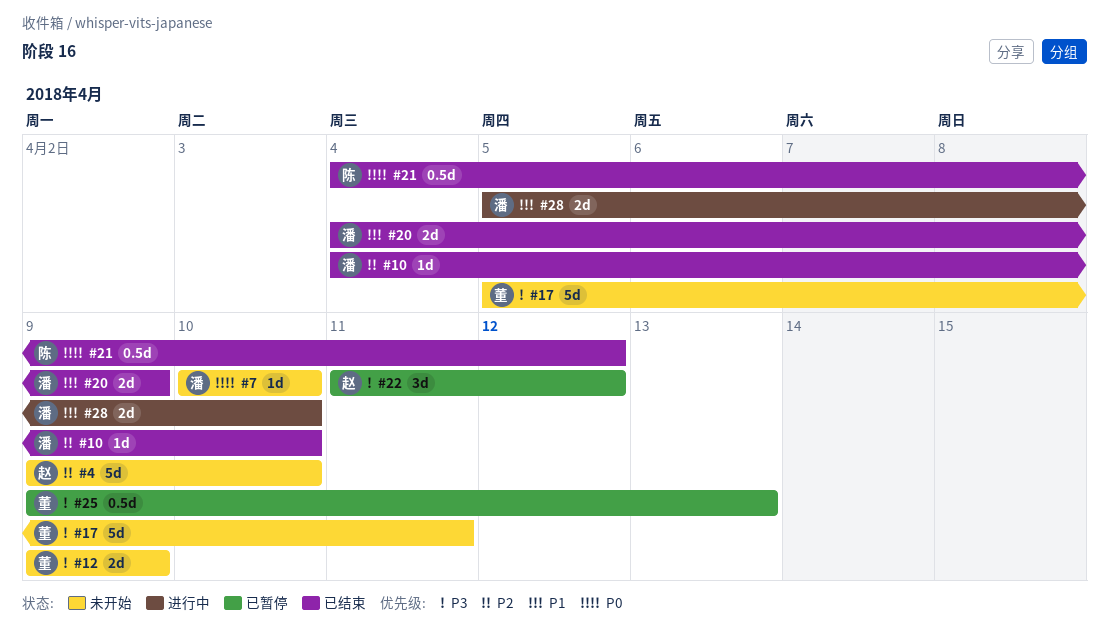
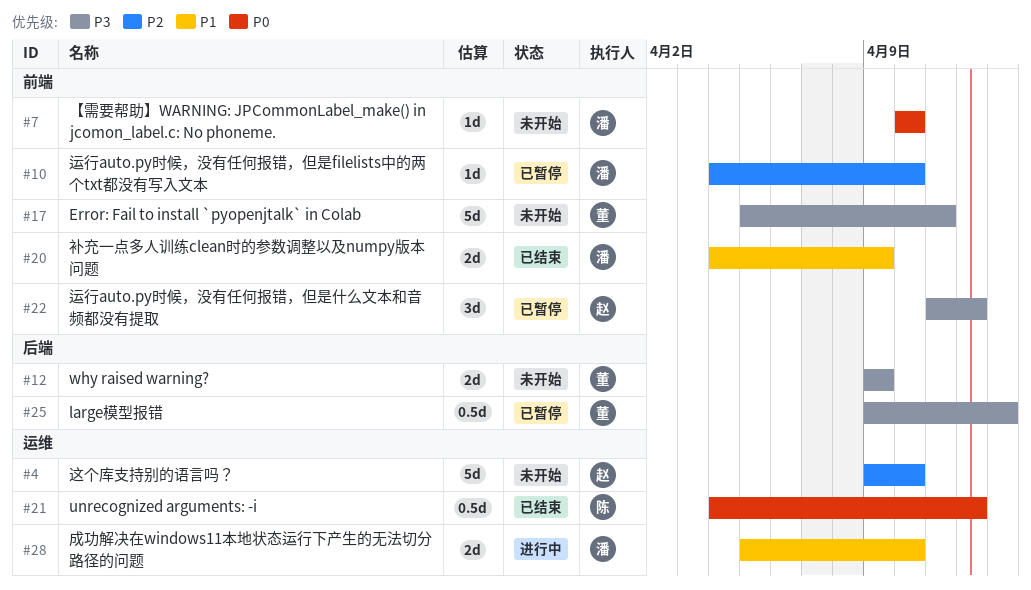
#10, status: 已结束 -> 已暂停

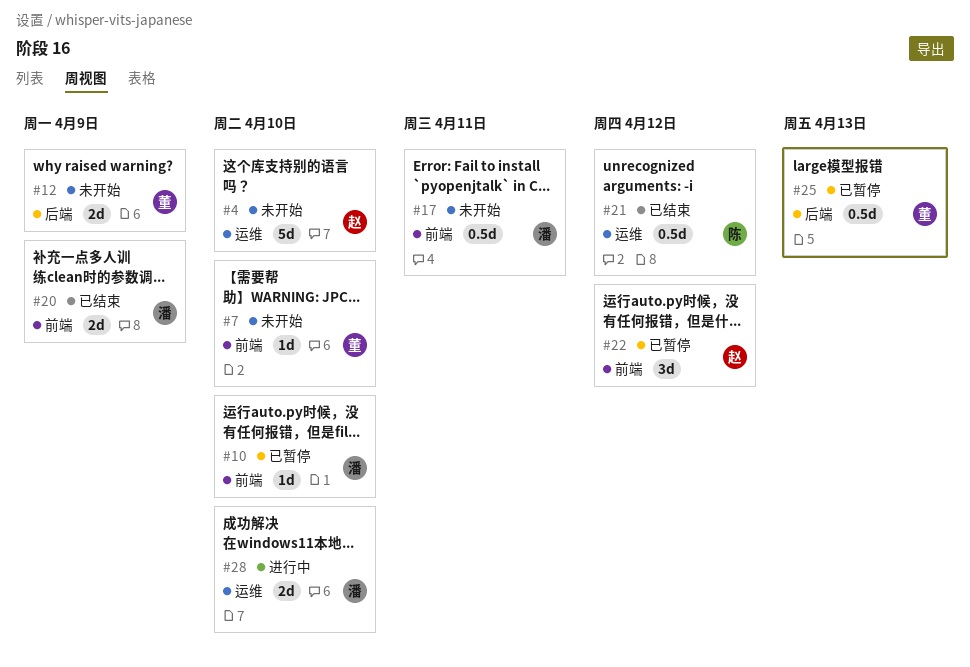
#7, owner: 潘 -> 董
#17, owner: 董 -> 潘
#17, estimate: 5d -> 0.5d

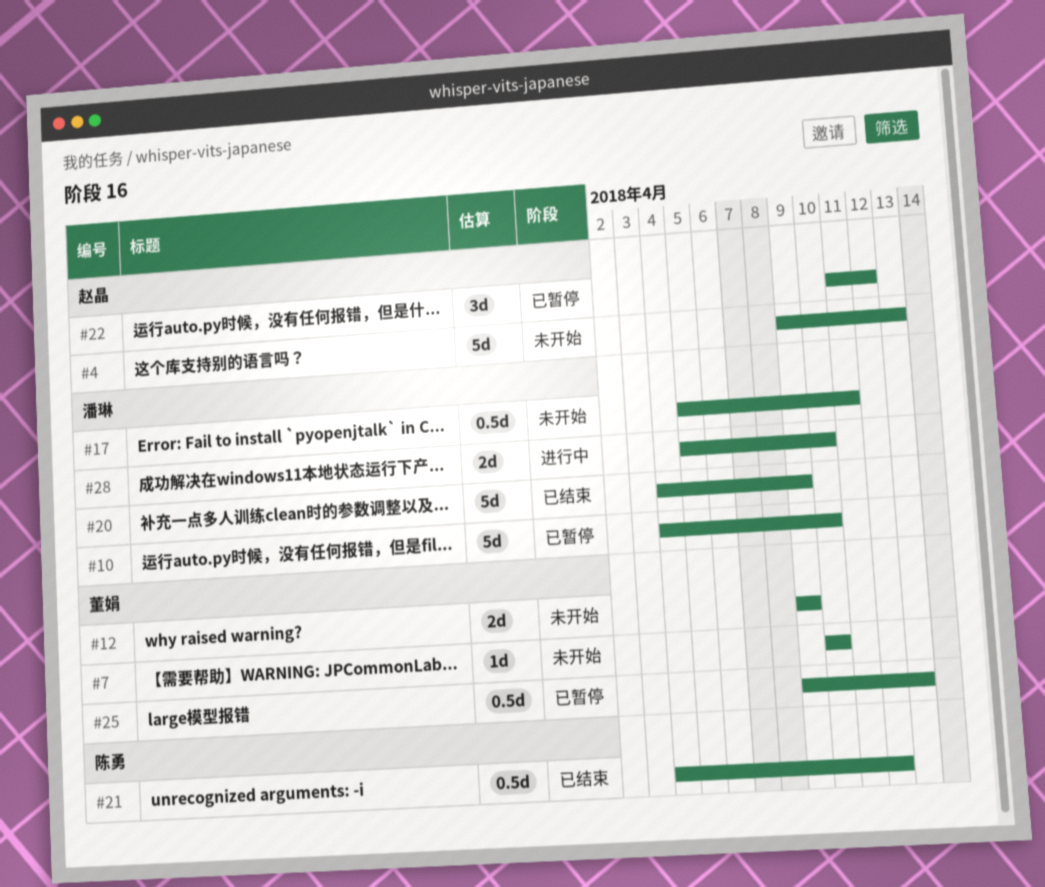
#4, due: Apr 10 -> Apr 13
#10, estimate: 1d -> 5d
#20, estimate: 2d -> 5d

